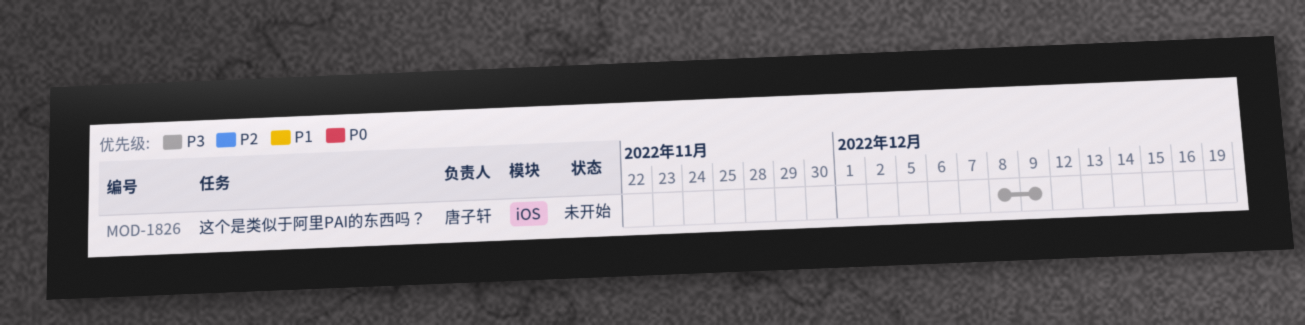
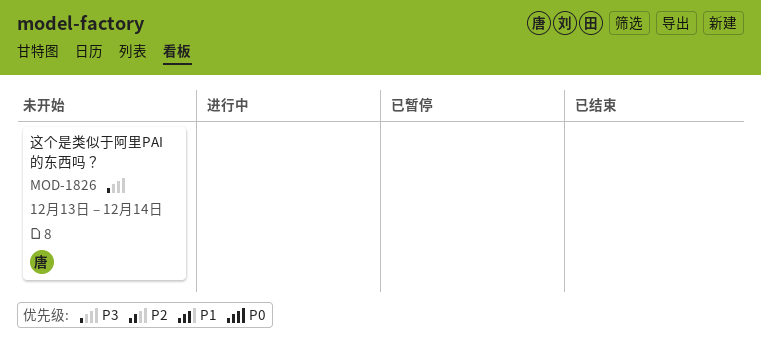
MOD-1826, start: Dec 8 -> Dec 13
MOD-1826, due: Dec 9 -> Dec 14

